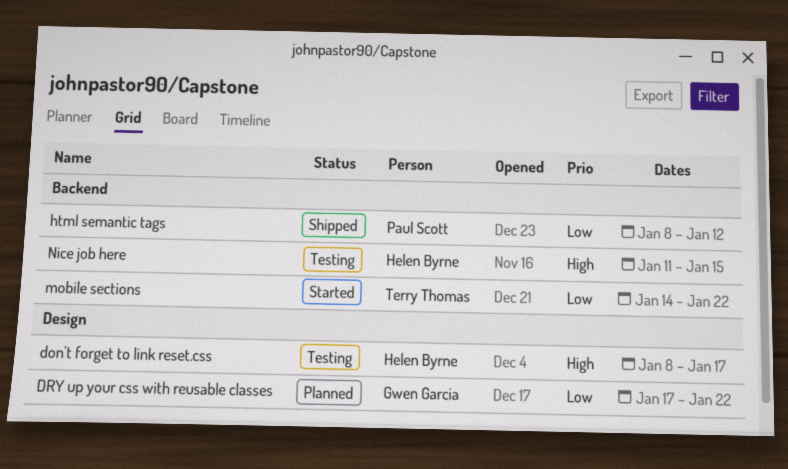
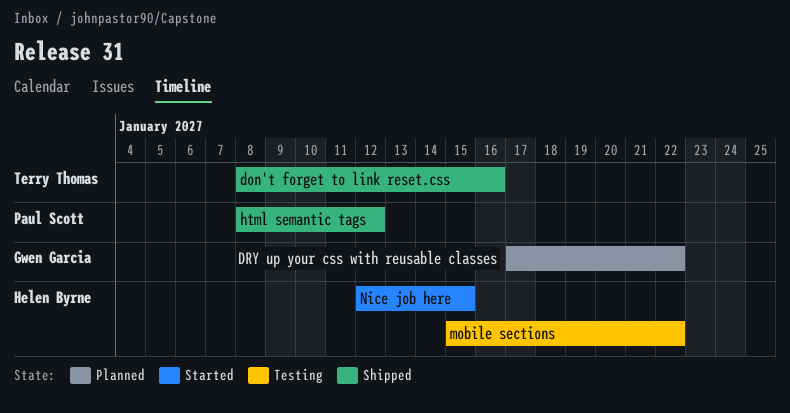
don't forget to link reset.css, status: Testing -> Shipped
don't forget to link reset.css, owner: Helen Byrne -> Terry Thomas
don't forget to link reset.css, due: Jan 17 -> Jan 16
mobile sections, status: Started -> Testing
mobile sections, owner: Terry Thomas -> Helen Byrne
mobile sections, start: Jan 14 -> Jan 15
Nice job here, status: Testing -> Started
Nice job here, start: Jan 11 -> Jan 12

